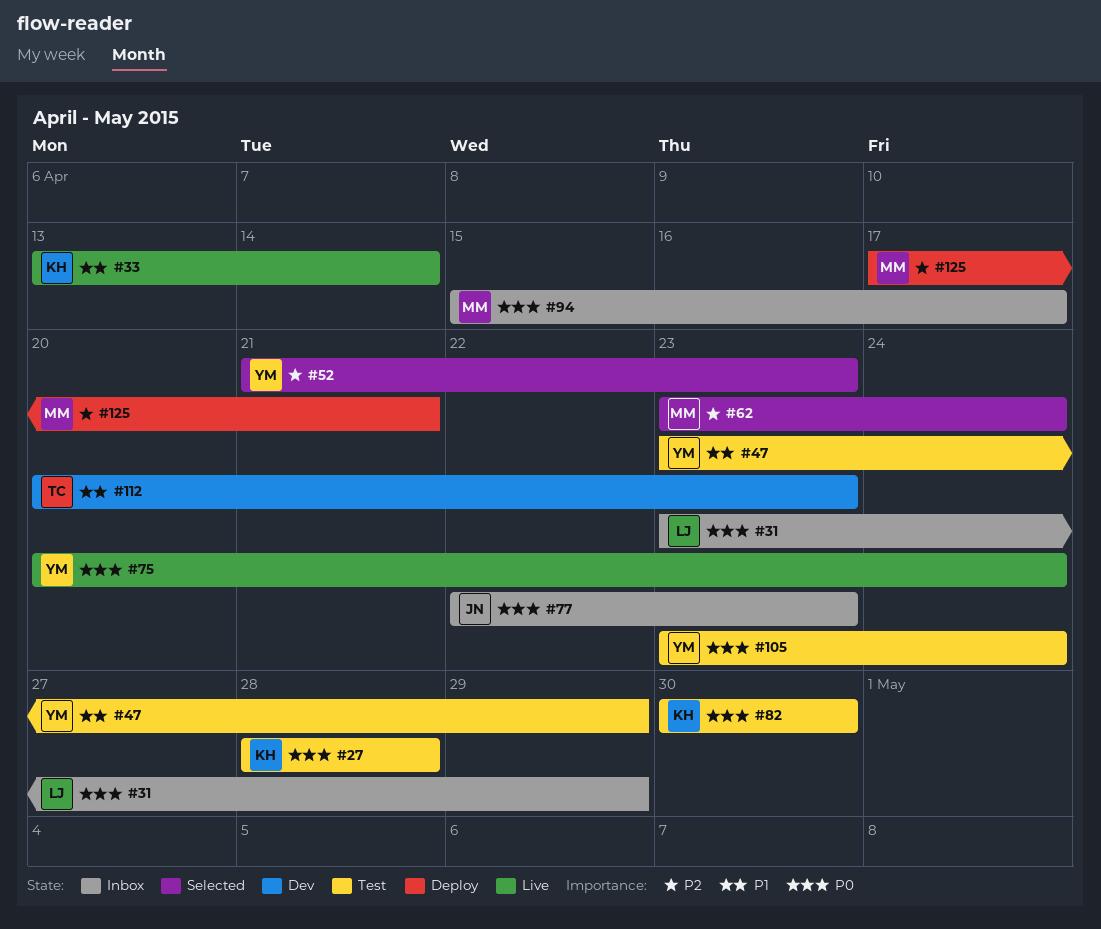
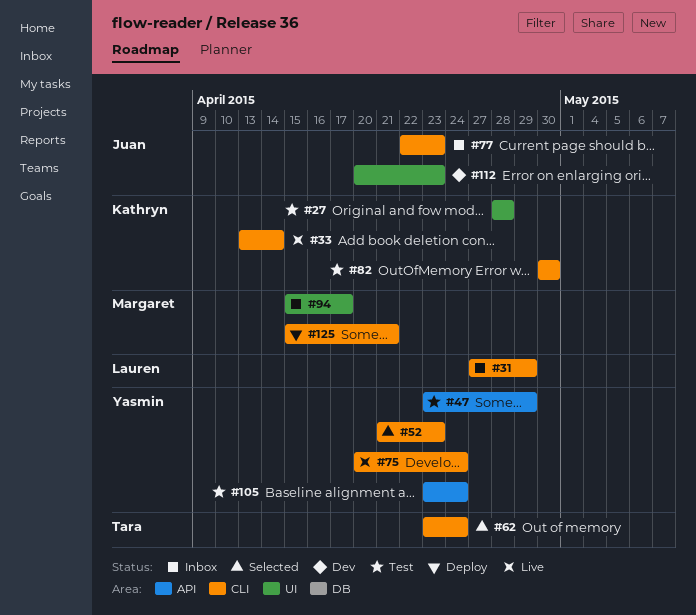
#31, start: Apr 23 -> Apr 27
#62, owner: Margaret -> Tara
#112, owner: Tara -> Juan
#125, start: Apr 17 -> Apr 15

